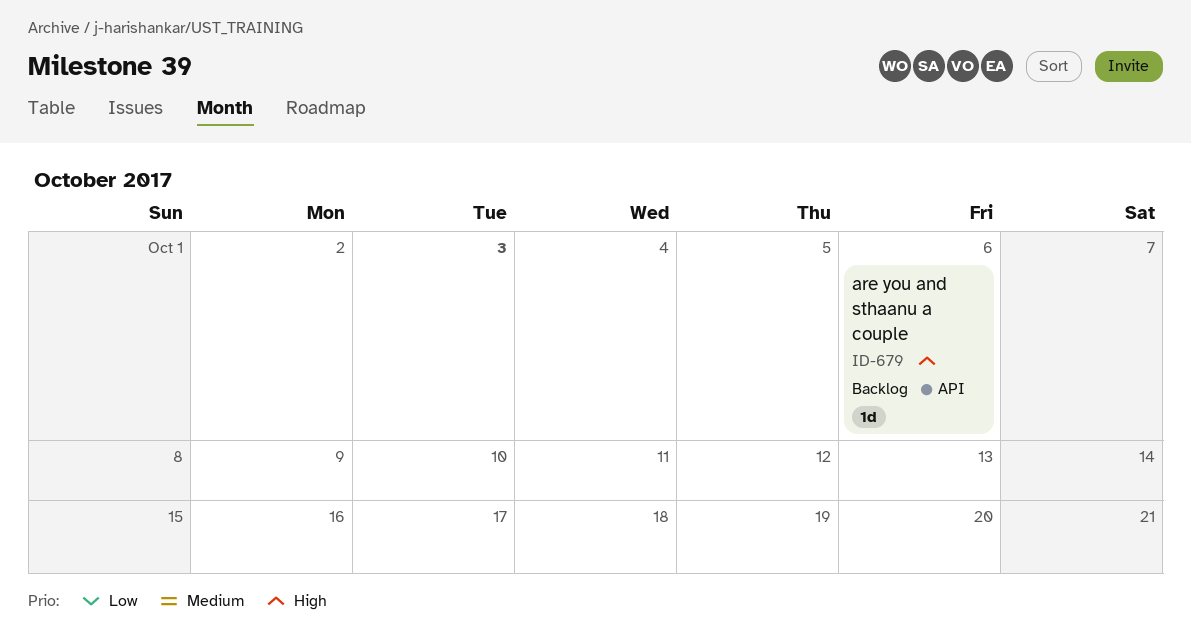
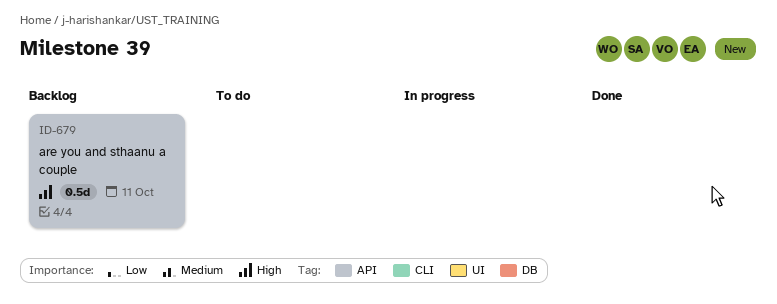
ID-679, estimate: 1d -> 0.5d
ID-679, due: Oct 6 -> Oct 11

